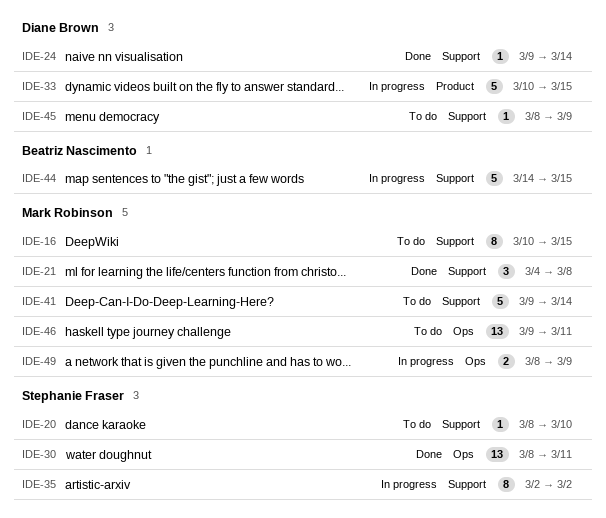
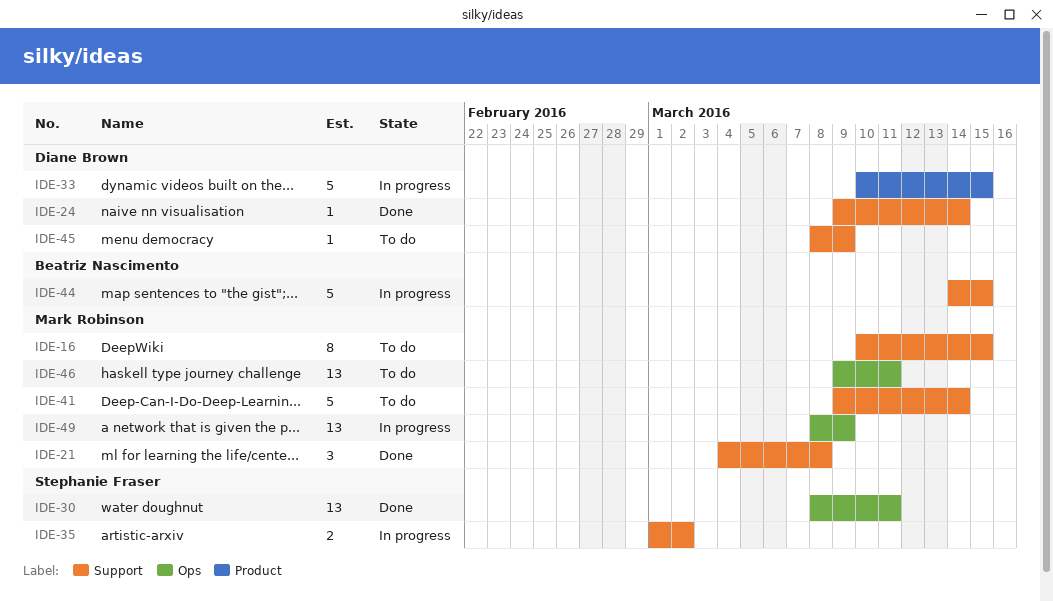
IDE-20: present -> none
IDE-35, estimate: 8 -> 2
IDE-35, start: Mar 2 -> Mar 1
IDE-49, estimate: 2 -> 13

